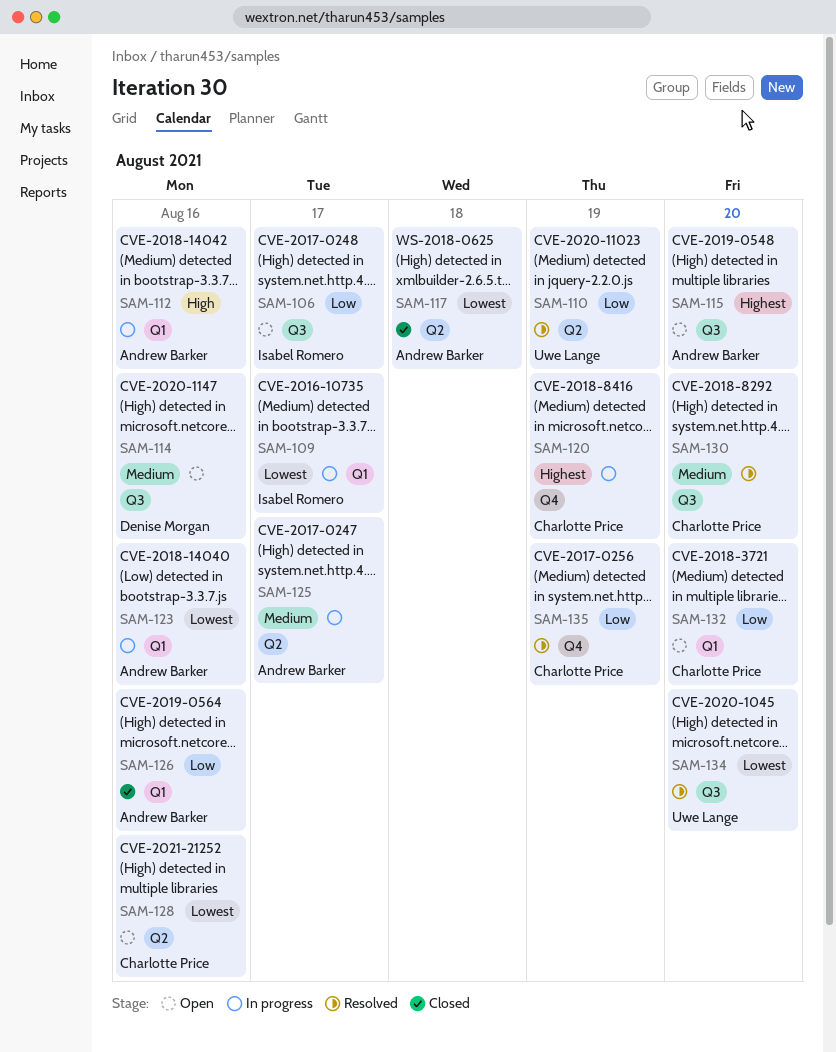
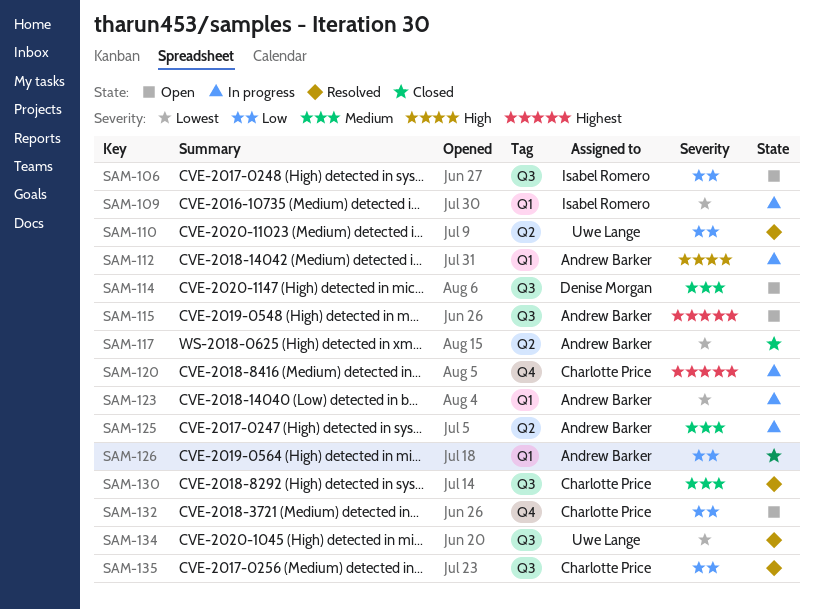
SAM-128: present -> none
SAM-132, label: Q1 -> Q4
SAM-135, label: Q4 -> Q3

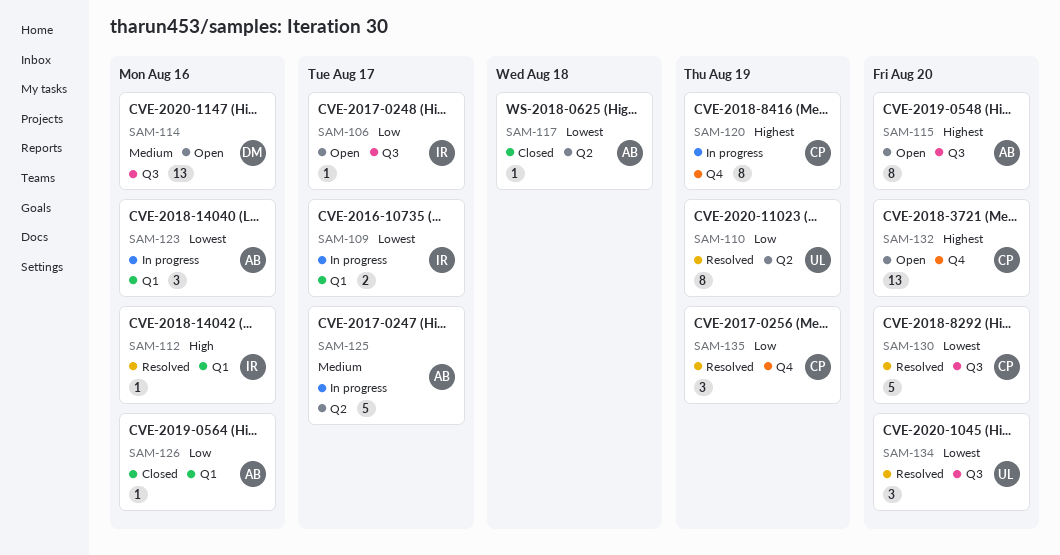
SAM-112, status: In progress -> Resolved
SAM-112, owner: Andrew Barker -> Isabel Romero
SAM-130, priority: Medium -> Lowest
SAM-132, priority: Low -> Highest
SAM-135, label: Q3 -> Q4

